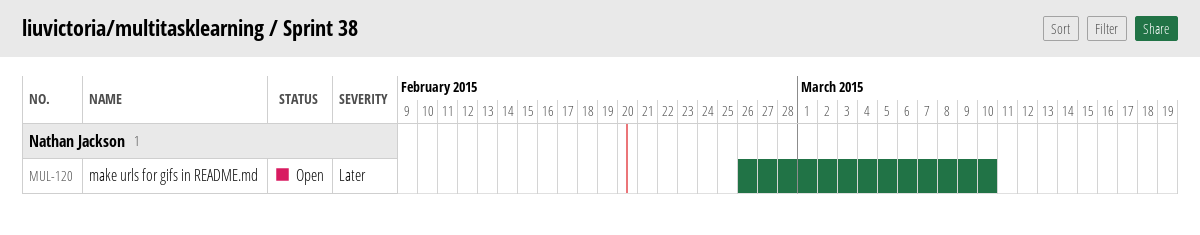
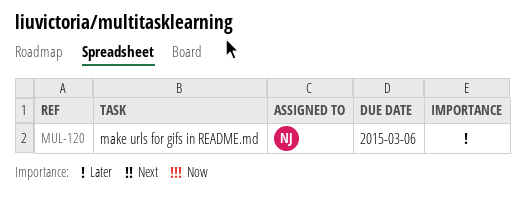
MUL-120, due: Mar 10 -> Mar 6

